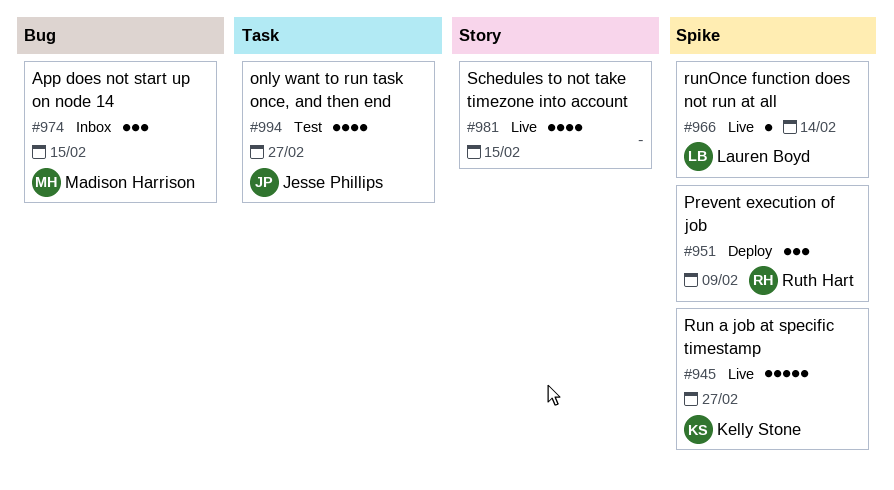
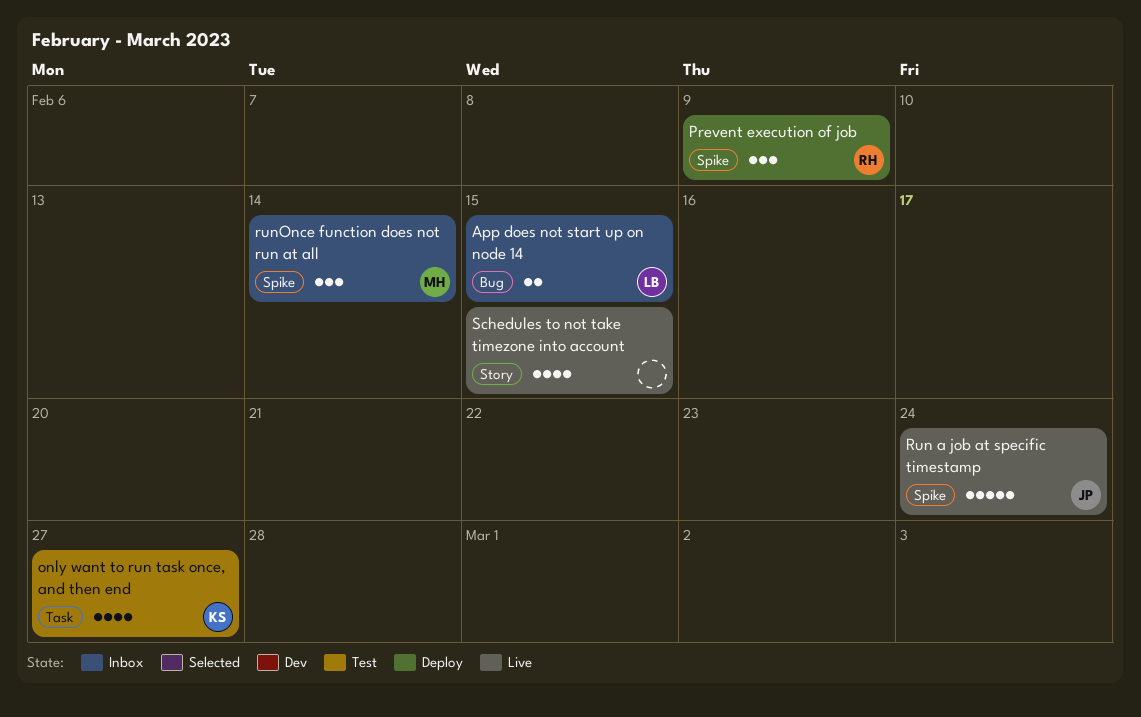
App does not start up on node 14, owner: Madison Harrison -> Lauren Boyd
App does not start up on node 14, estimate: 3 -> 2
only want to run task once, and then end, owner: Jesse Phillips -> Kelly Stone
Run a job at specific timestamp, owner: Kelly Stone -> Jesse Phillips
Run a job at specific timestamp, due: Feb 27 -> Feb 24
runOnce function does not run at all, status: Live -> Inbox
runOnce function does not run at all, owner: Lauren Boyd -> Madison Harrison
runOnce function does not run at all, estimate: 1 -> 3

